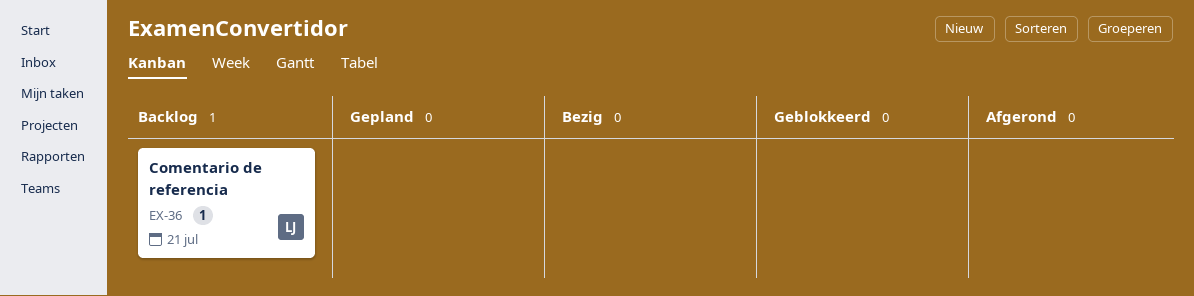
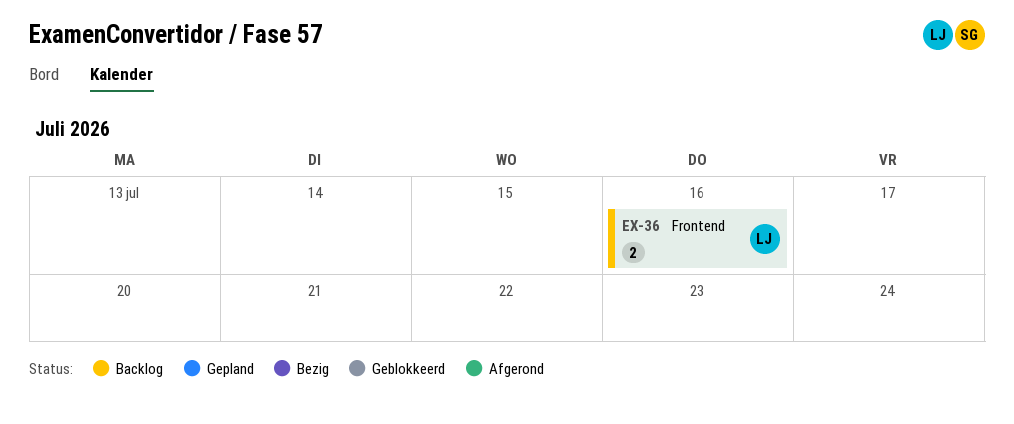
EX-36, estimate: 1 -> 2
EX-36, due: Jul 21 -> Jul 16

